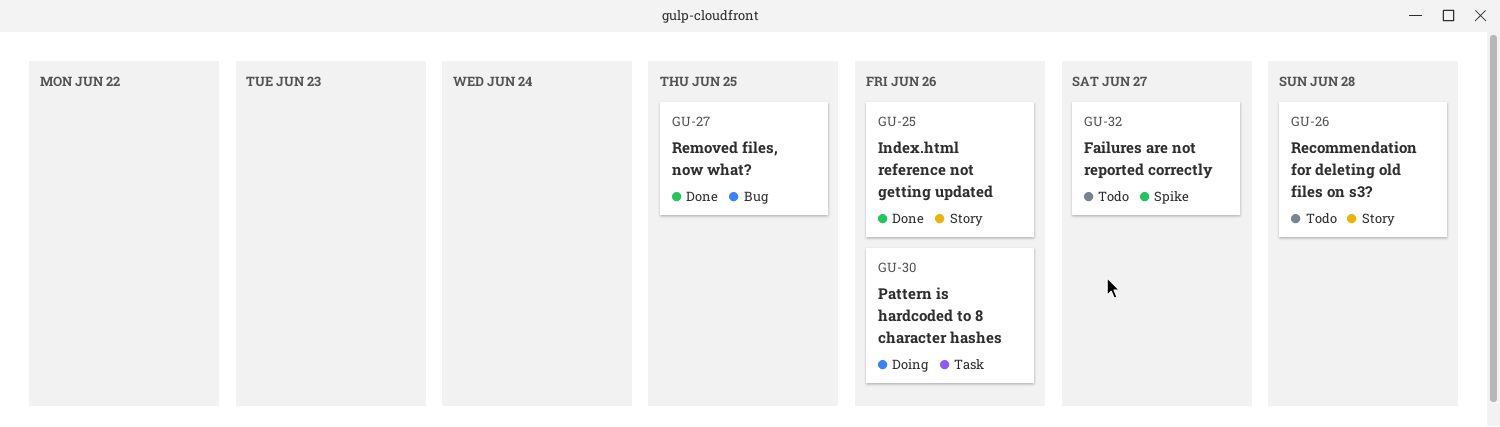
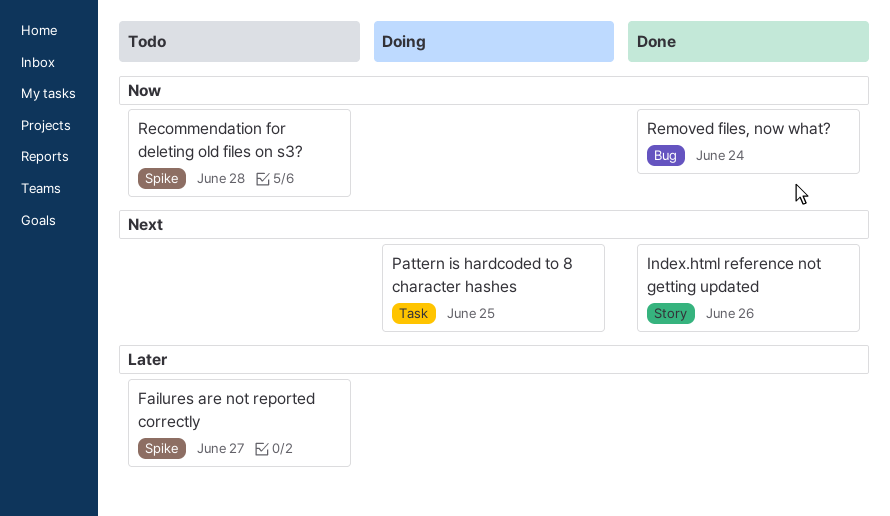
Pattern is hardcoded to 8 character hashes, due: Jun 26 -> Jun 25
Recommendation for deleting old files on s3?, label: Story -> Spike
Removed files, now what?, due: Jun 25 -> Jun 24

